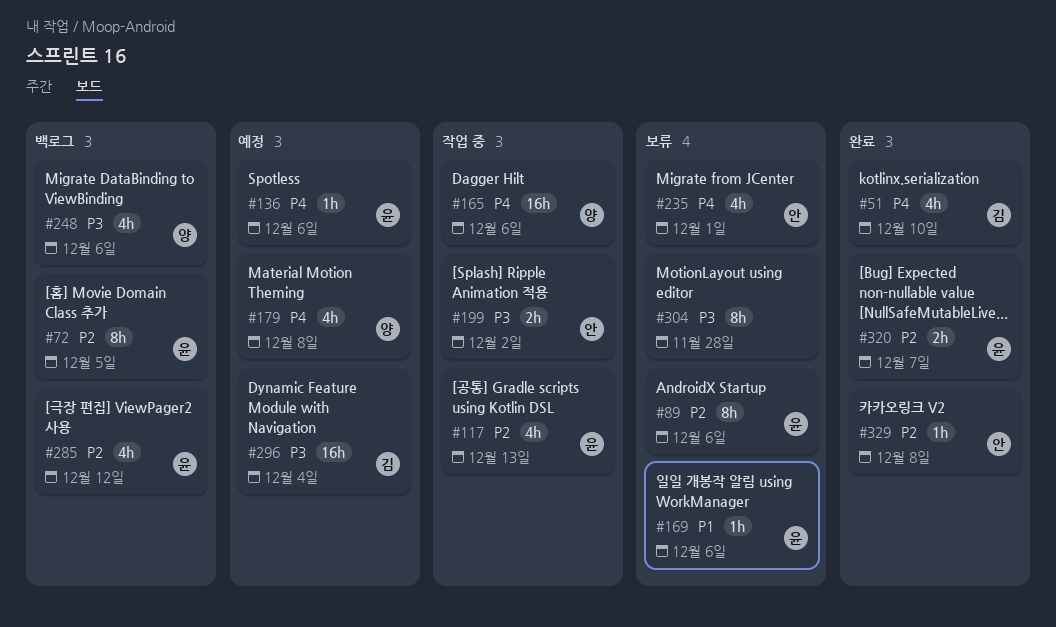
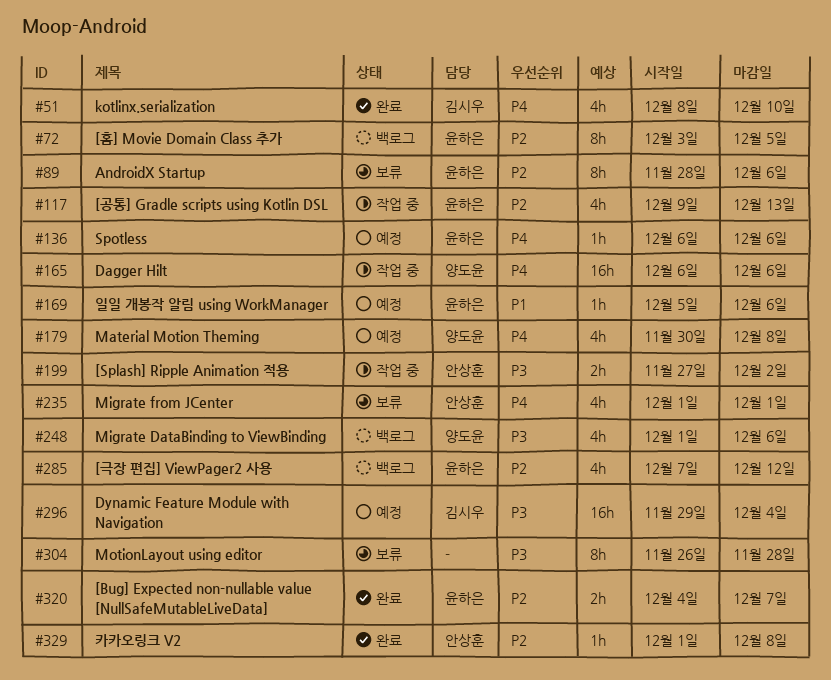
#169, status: 보류 -> 예정

